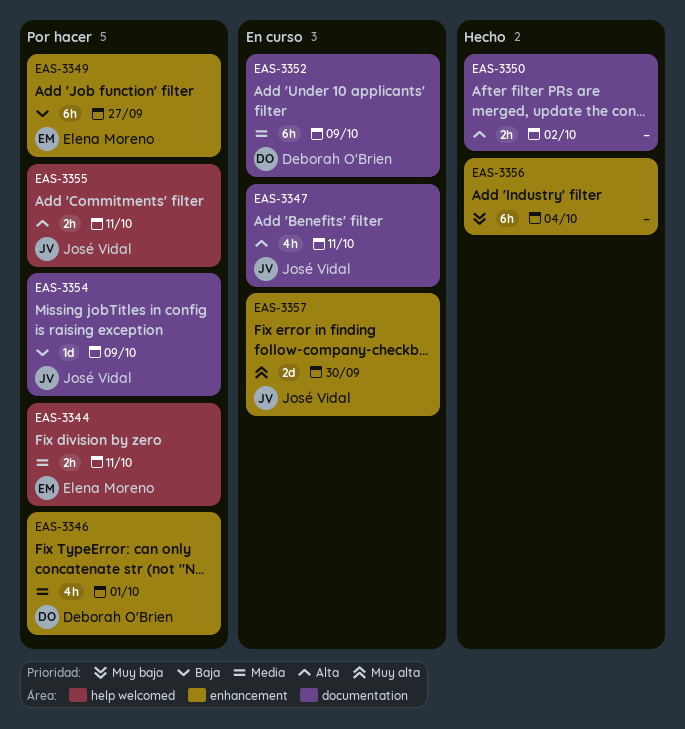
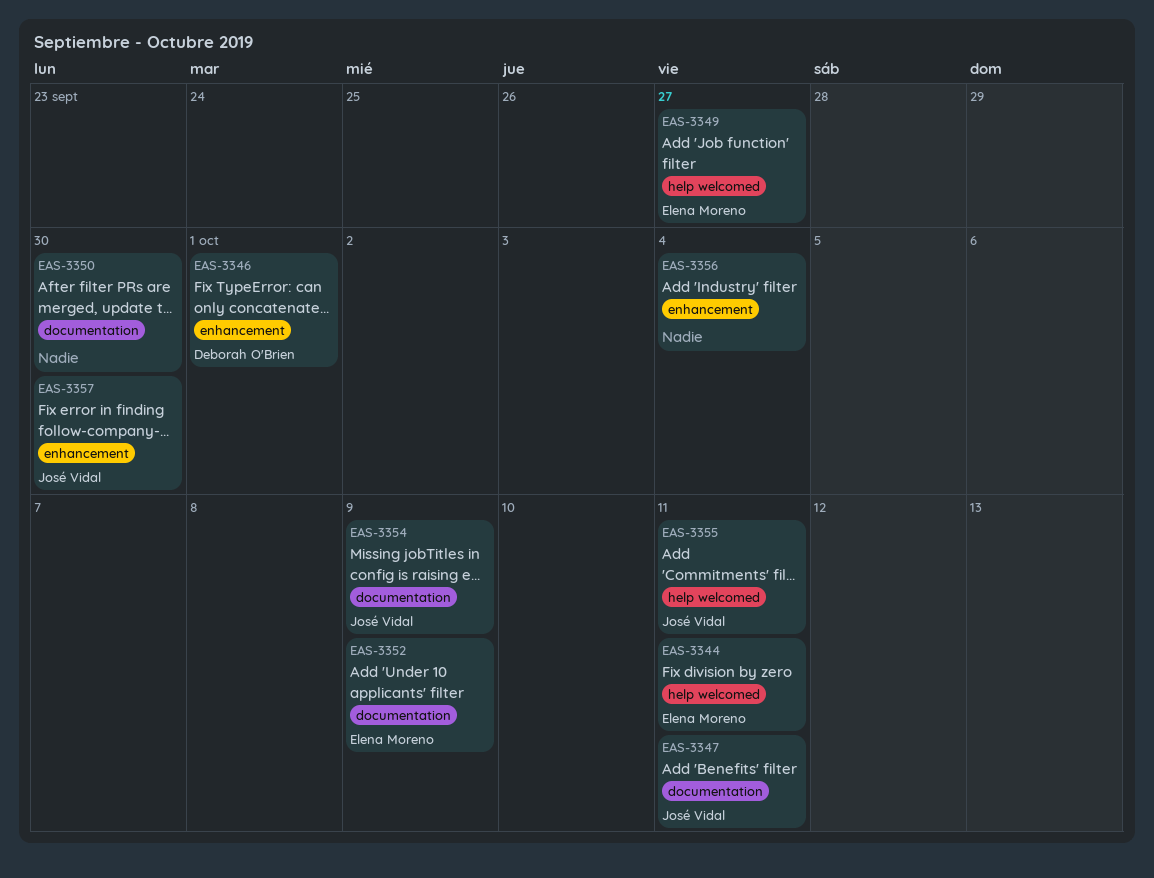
EAS-3349, label: enhancement -> help welcomed
EAS-3350, due: Oct 2 -> Sep 30
EAS-3352, owner: Deborah O'Brien -> Elena Moreno

